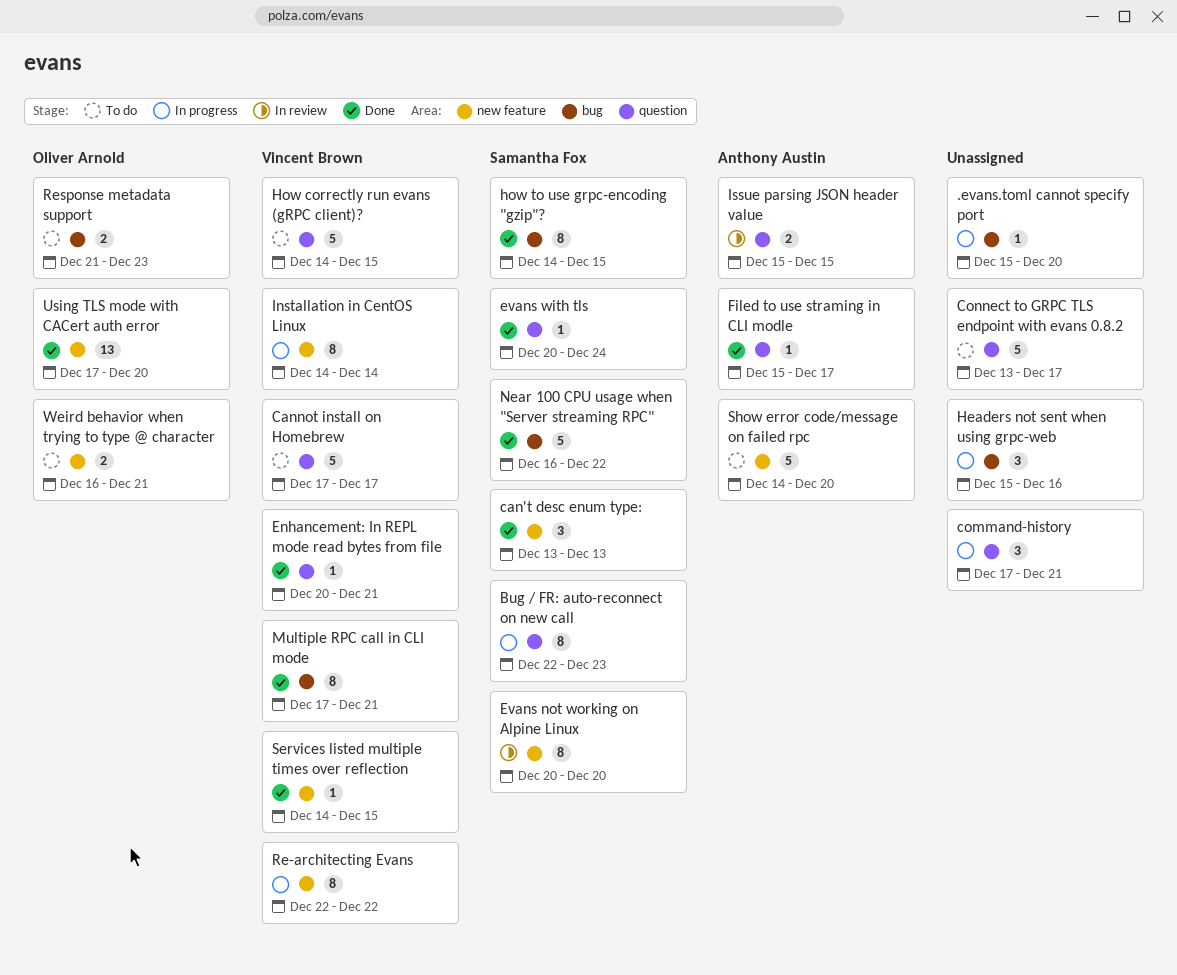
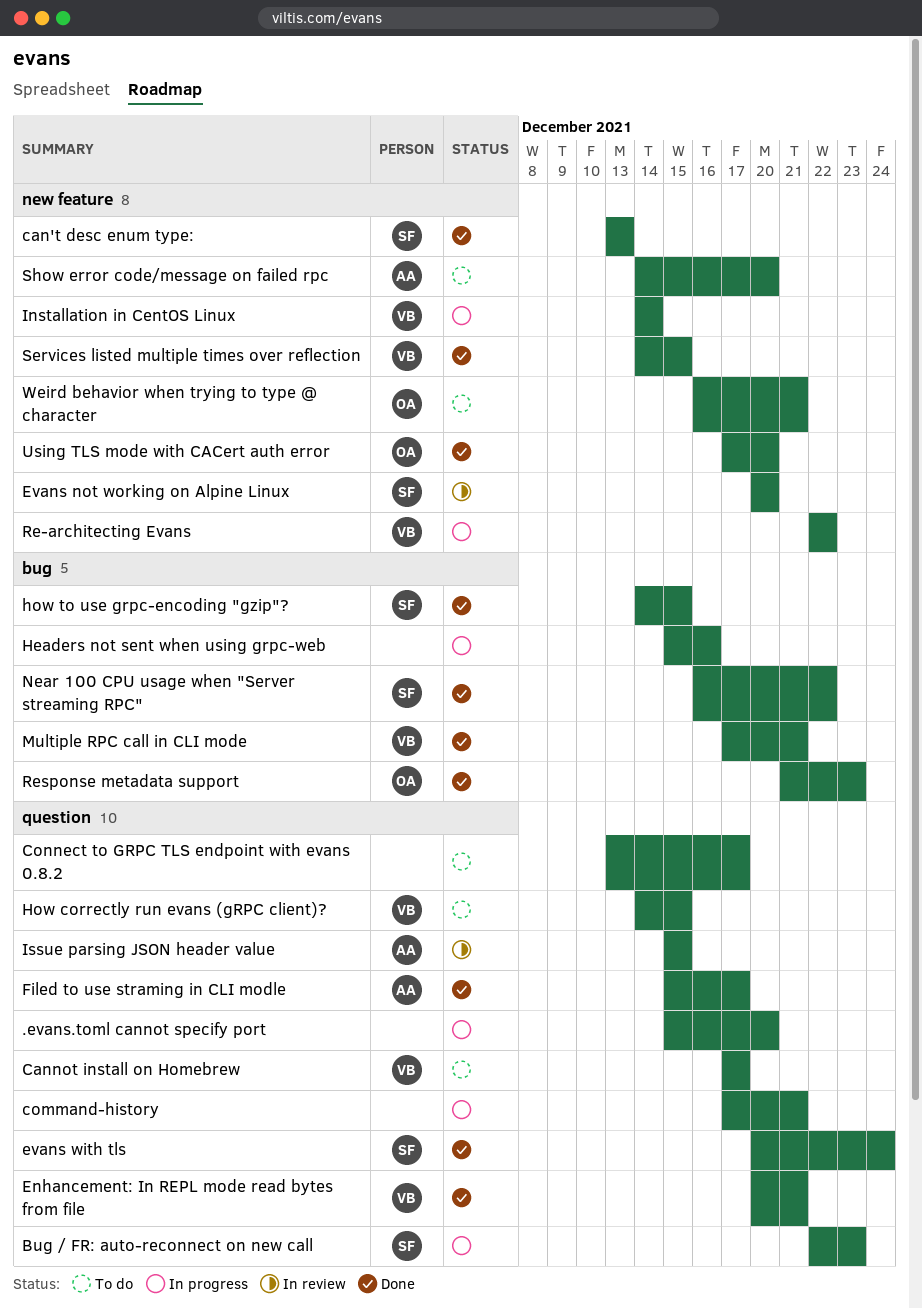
.evans.toml cannot specify port, label: bug -> question
Response metadata support, status: To do -> Done

